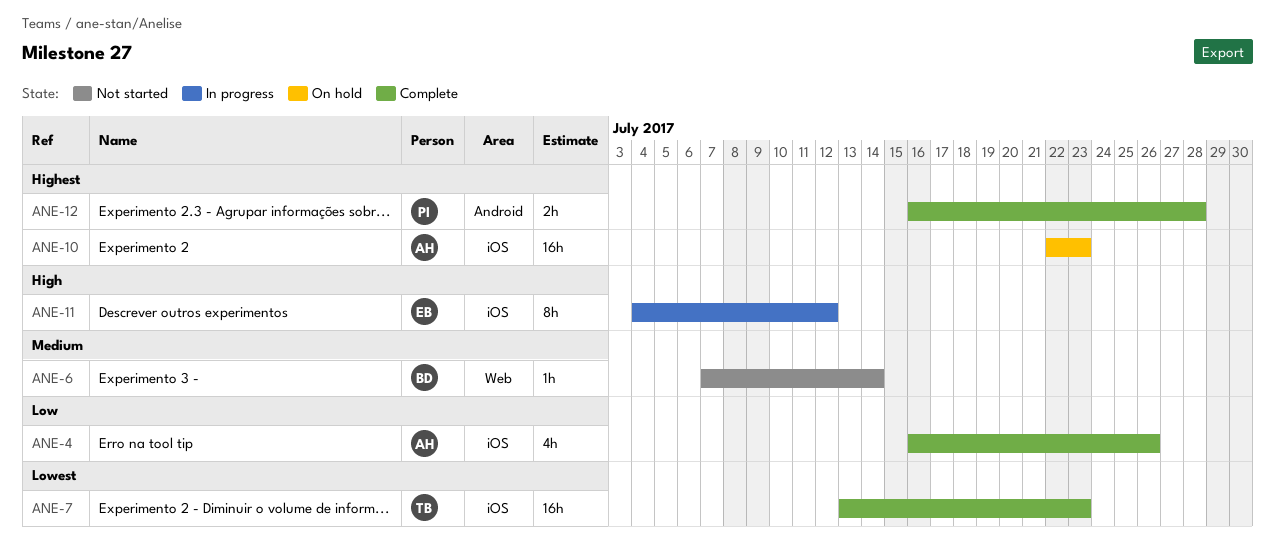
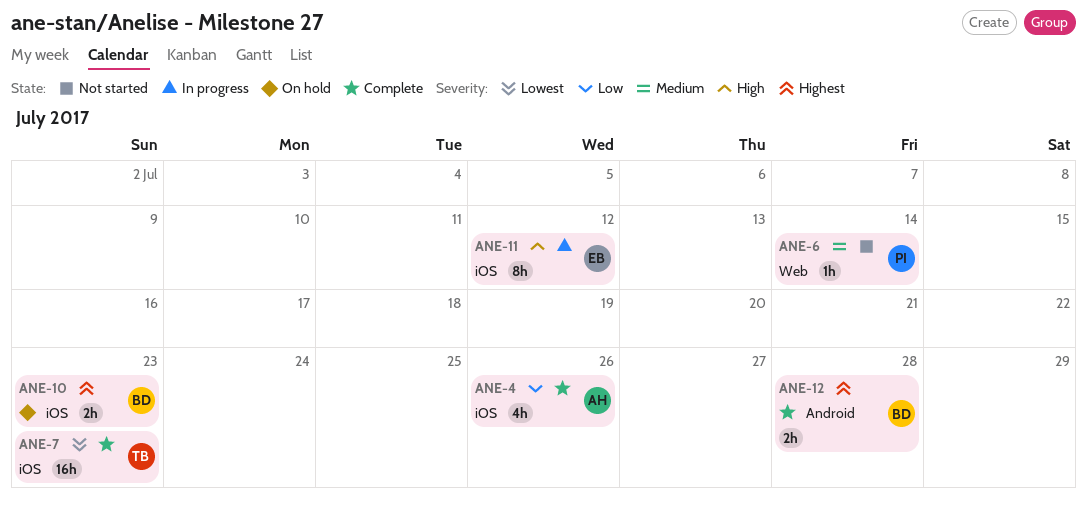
ANE-6, owner: BD -> PI
ANE-10, owner: AH -> BD
ANE-10, estimate: 16h -> 2h
ANE-12, owner: PI -> BD

